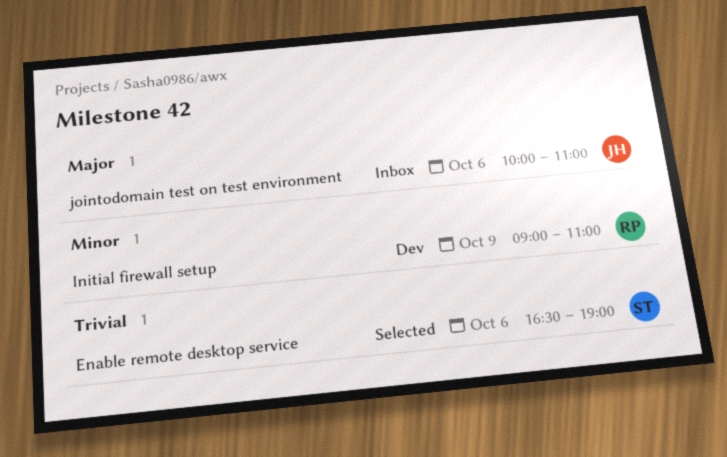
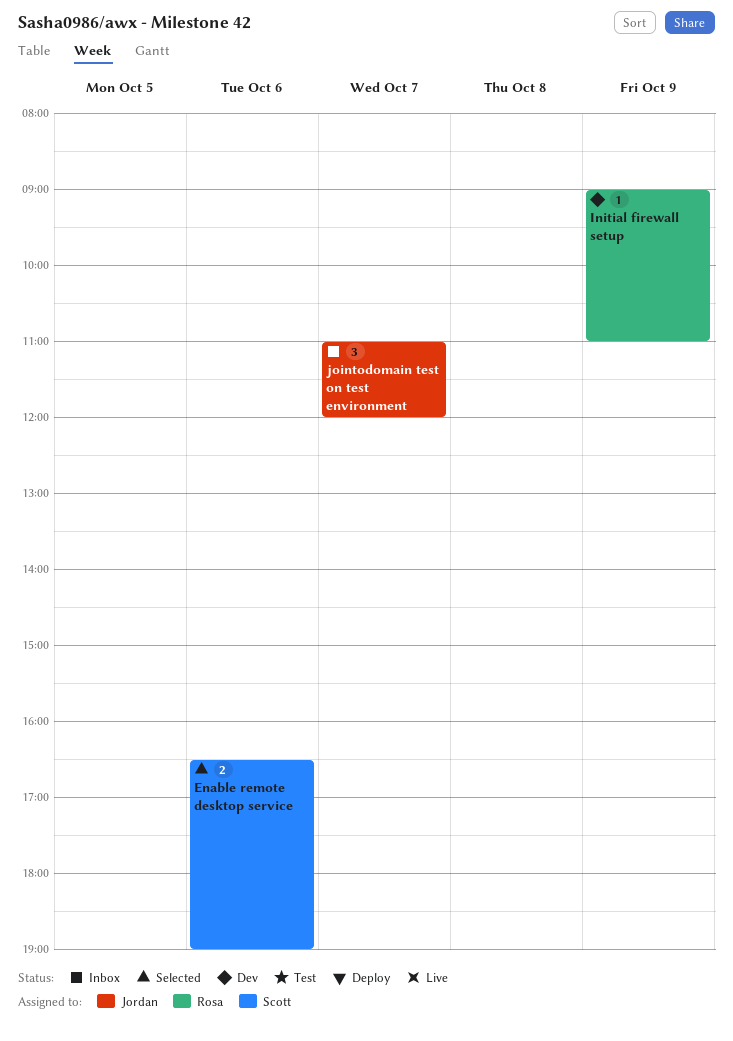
jointodomain test on test environment, day: Oct 6 -> Oct 7
jointodomain test on test environment, begins: 10:00 -> 11:00
jointodomain test on test environment, ends: 11:00 -> 12:00

